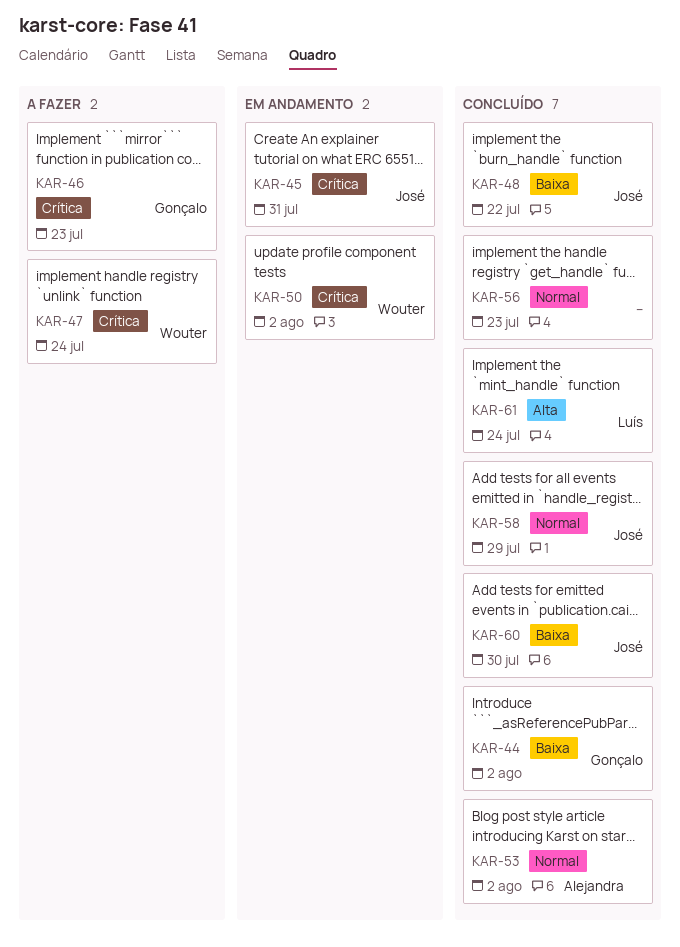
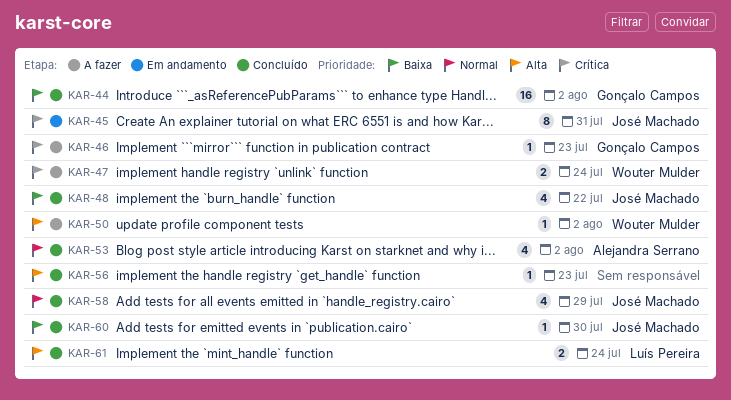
KAR-50, status: Em andamento -> A fazer
KAR-50, priority: Crítica -> Alta
KAR-56, priority: Normal -> Alta

